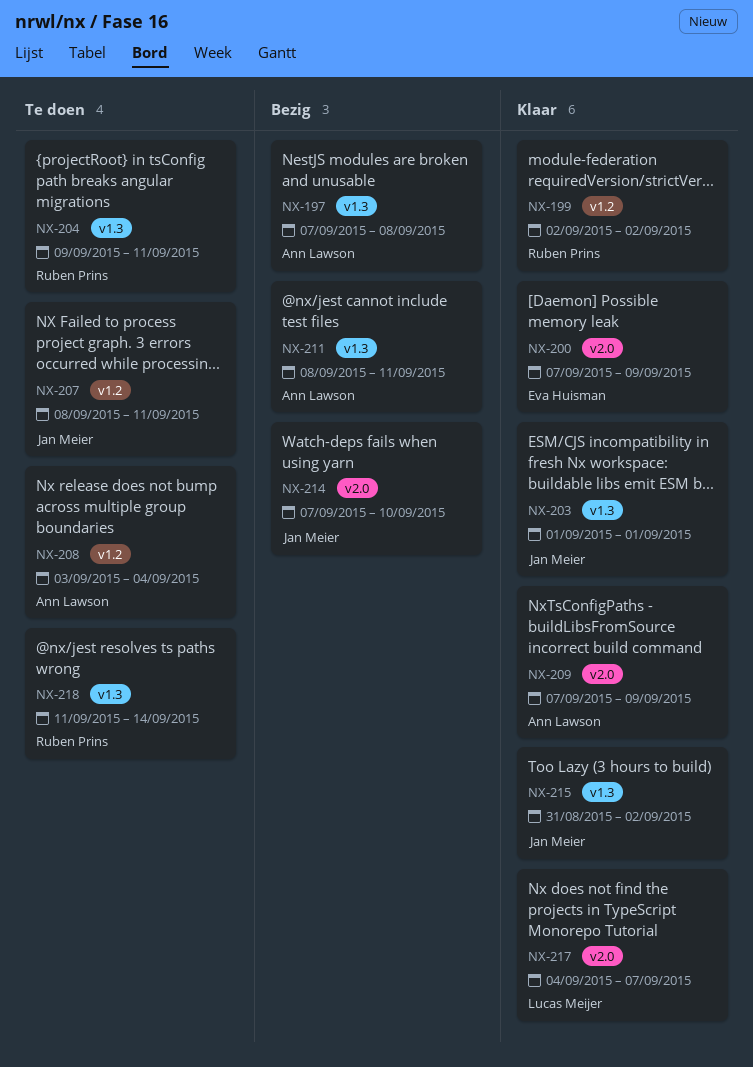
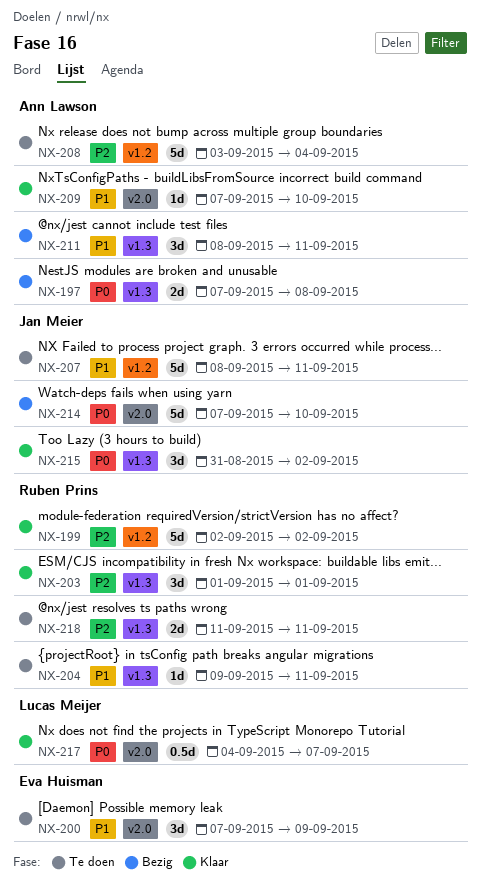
NX-200, status: Klaar -> Te doen
NX-203, owner: Jan Meier -> Ruben Prins
NX-209, due: Sep 9 -> Sep 10
NX-218, due: Sep 14 -> Sep 11

